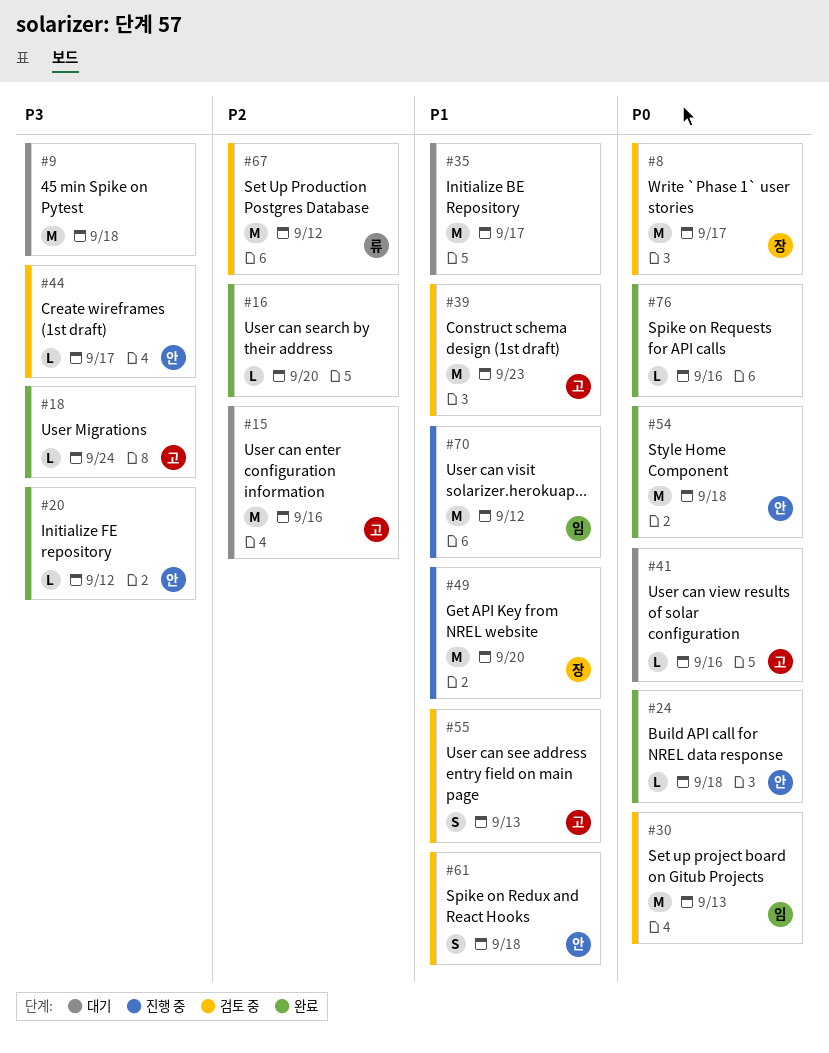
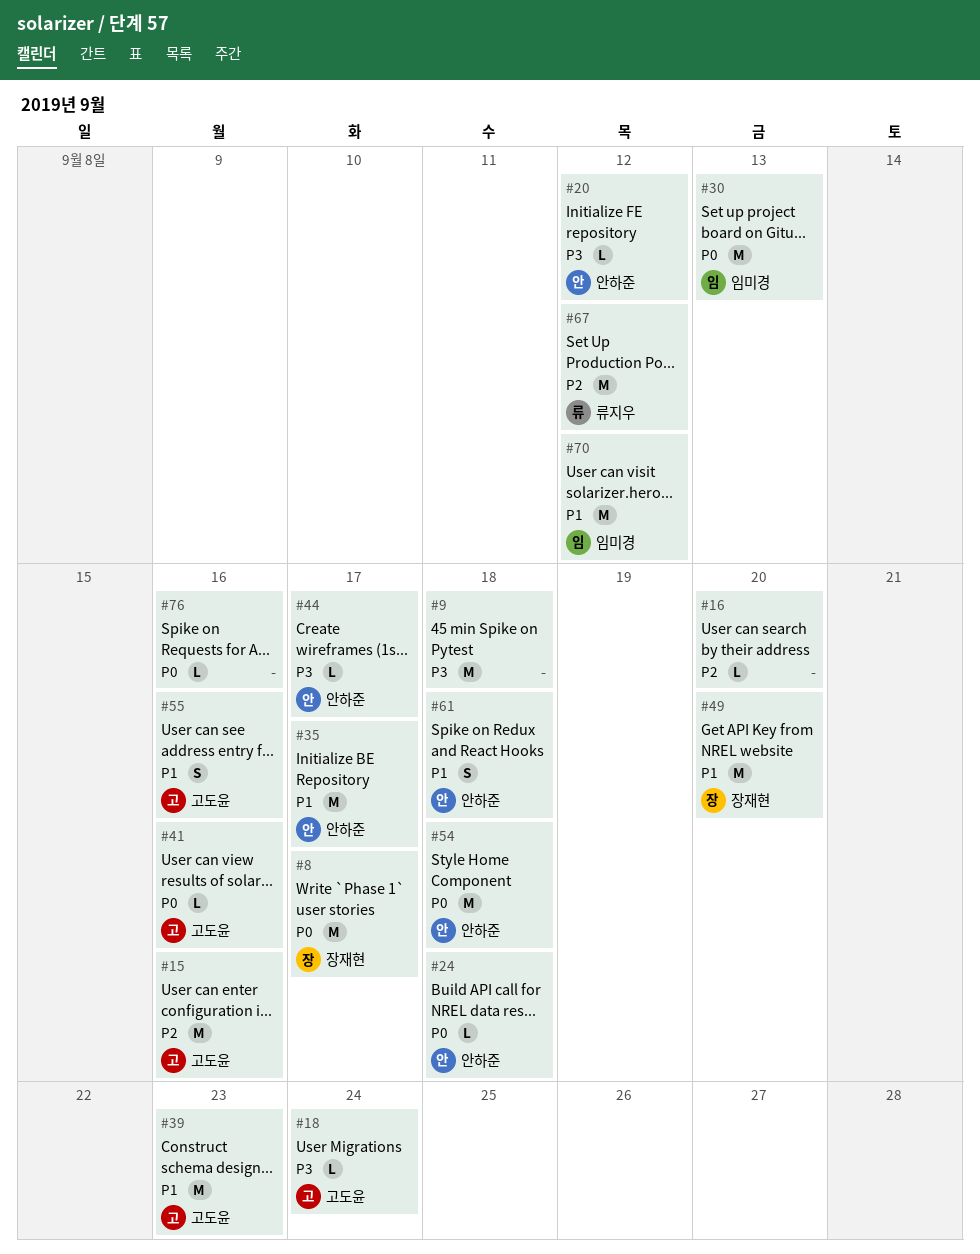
#35, owner: none -> 안하준
#55, due: Sep 13 -> Sep 16

